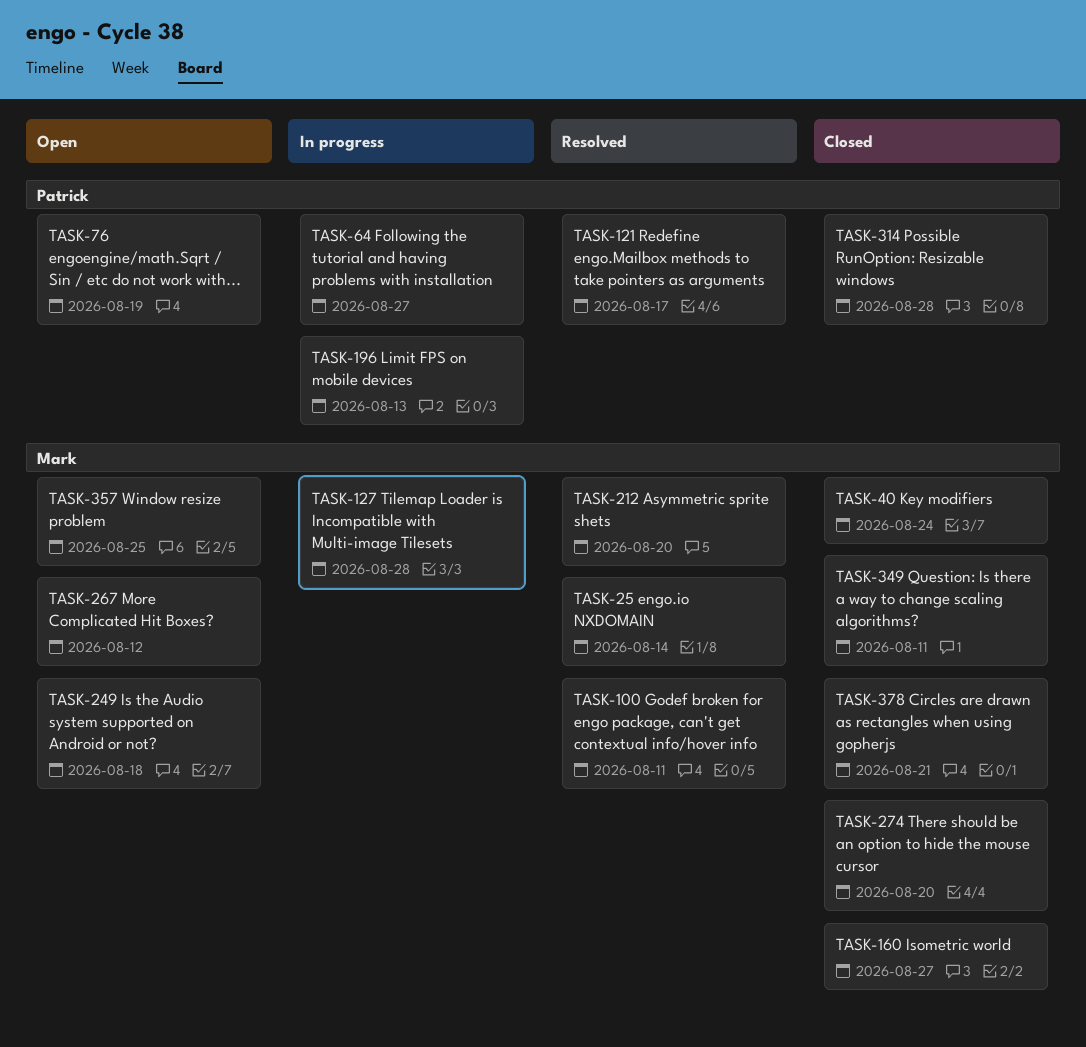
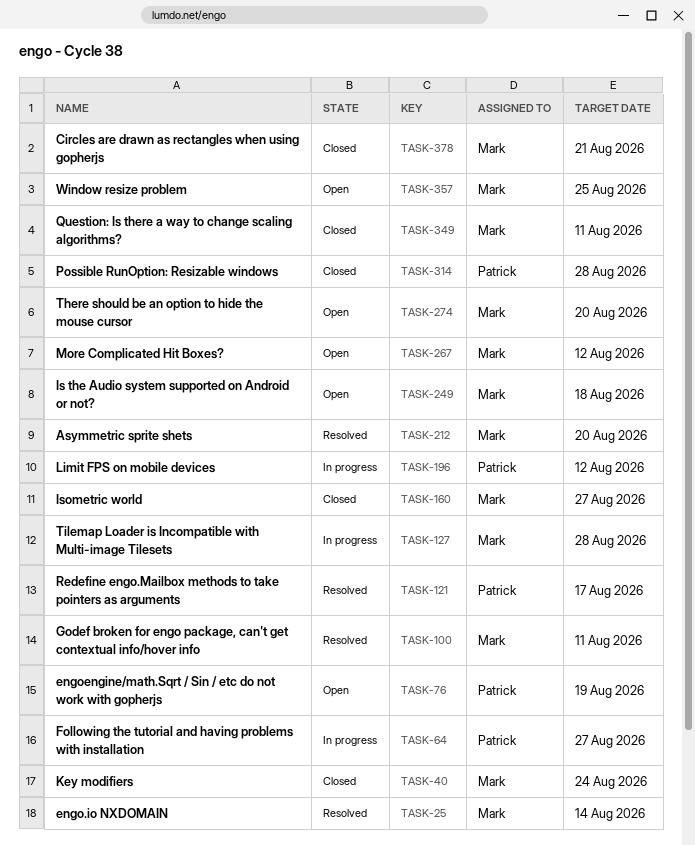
TASK-196, due: Aug 13 -> Aug 12
TASK-274, status: Closed -> Open

